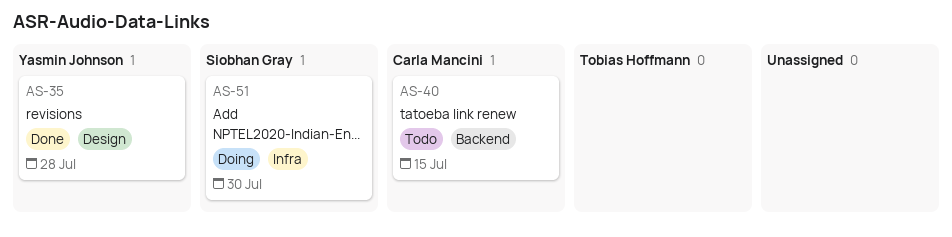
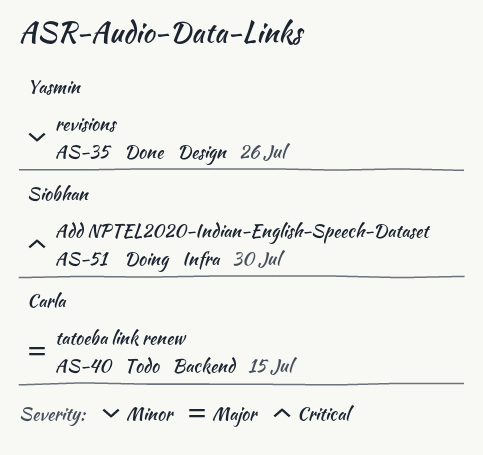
AS-35, due: Jul 28 -> Jul 26

